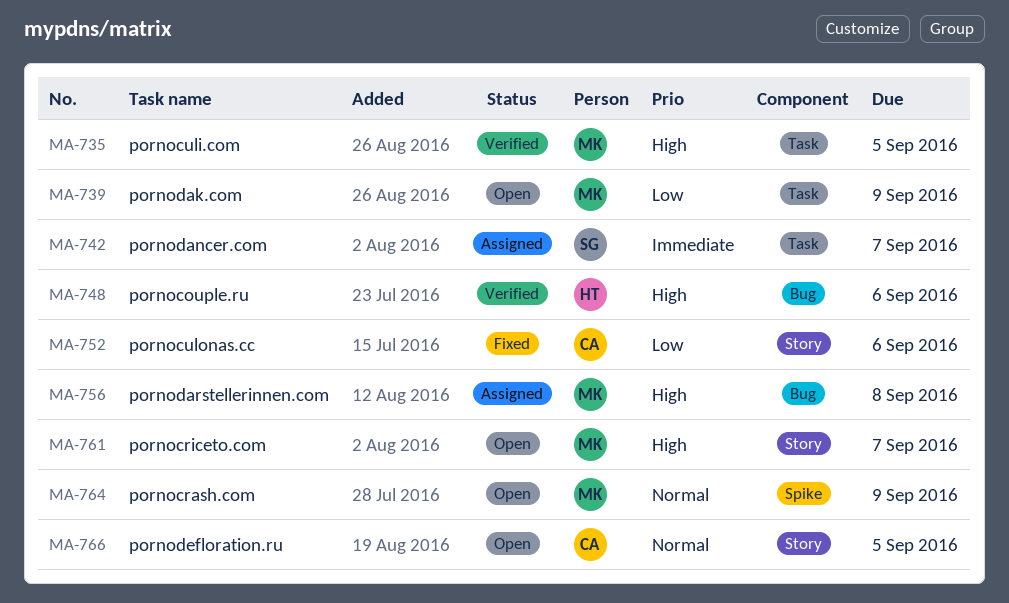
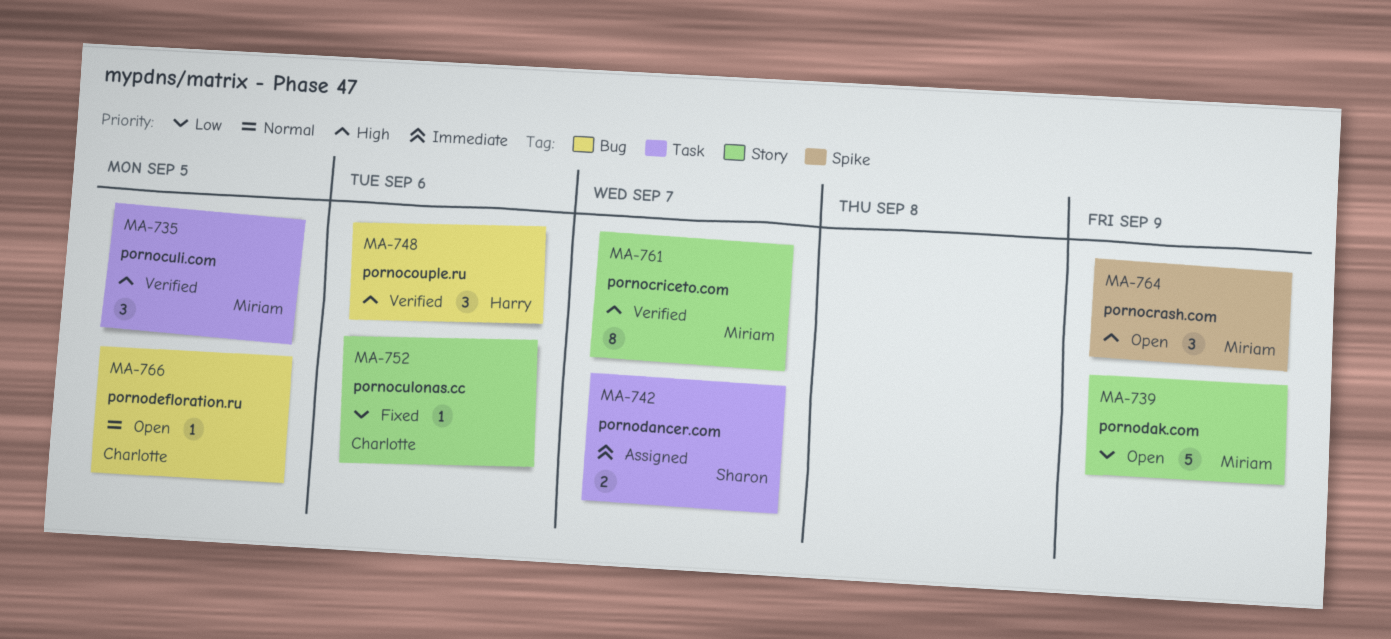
MA-739, label: Task -> Story
MA-756: present -> none
MA-761, status: Open -> Verified
MA-764, priority: Normal -> High
MA-766, label: Story -> Bug

